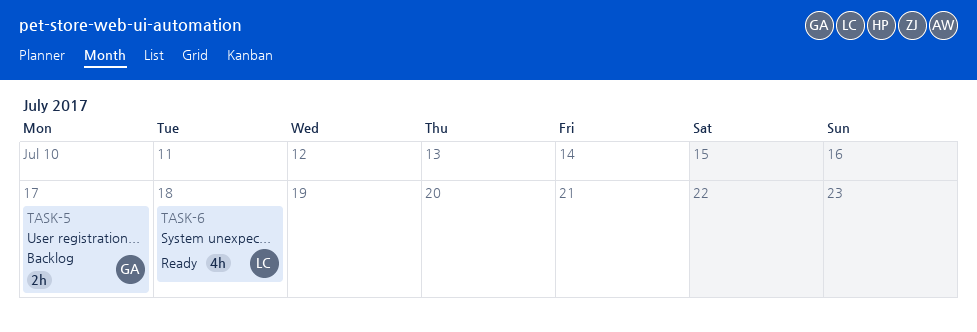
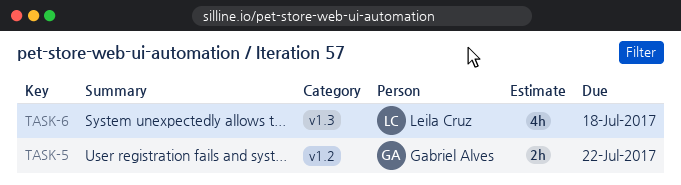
TASK-5, due: Jul 17 -> Jul 22

